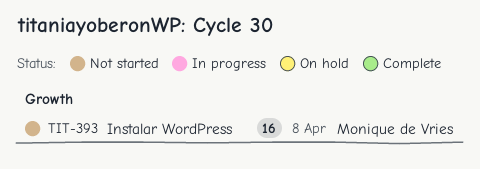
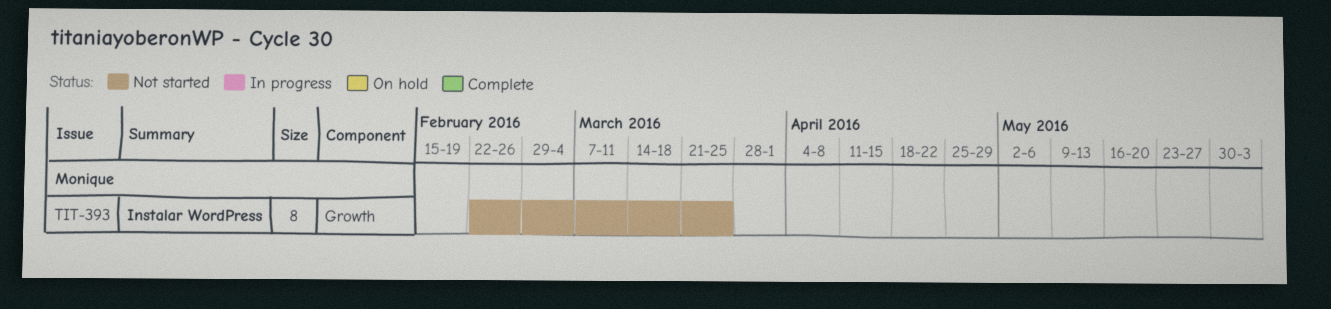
TIT-393, estimate: 16 -> 8
TIT-393, due: Apr 8 -> Mar 25

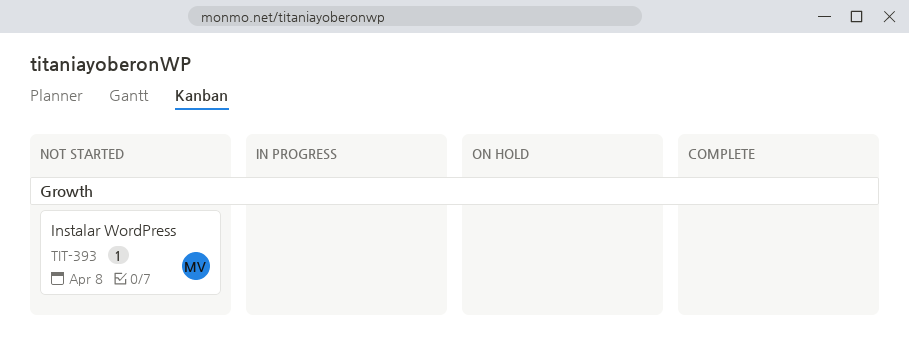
TIT-393, estimate: 8 -> 1
TIT-393, due: Mar 25 -> Apr 8

